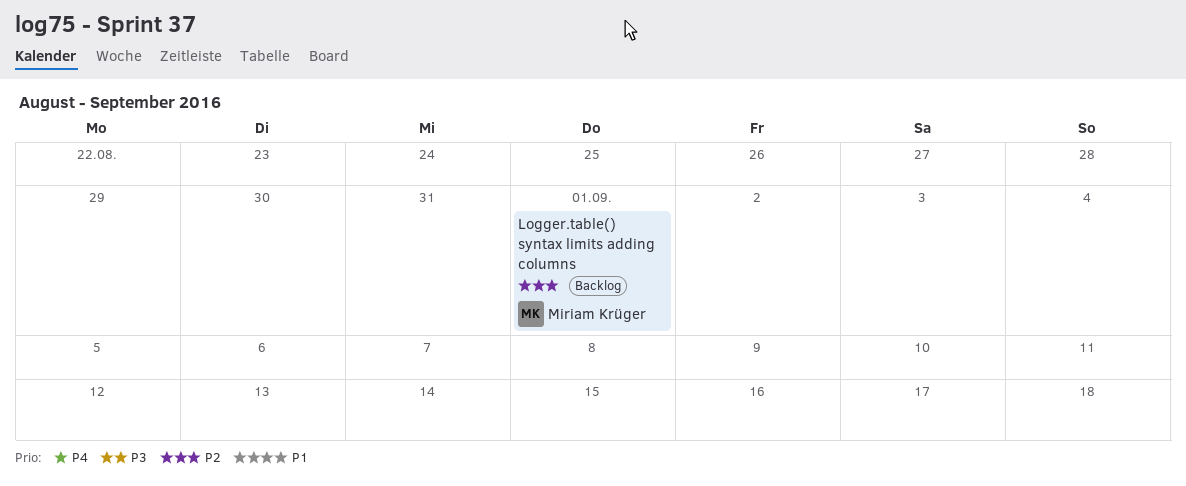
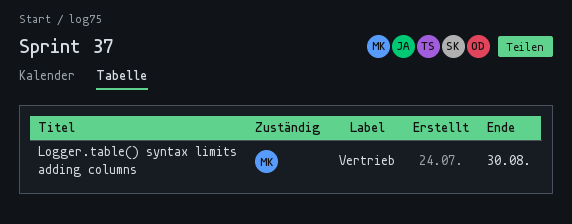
Logger.table() syntax limits adding columns, due: Sep 1 -> Aug 30

